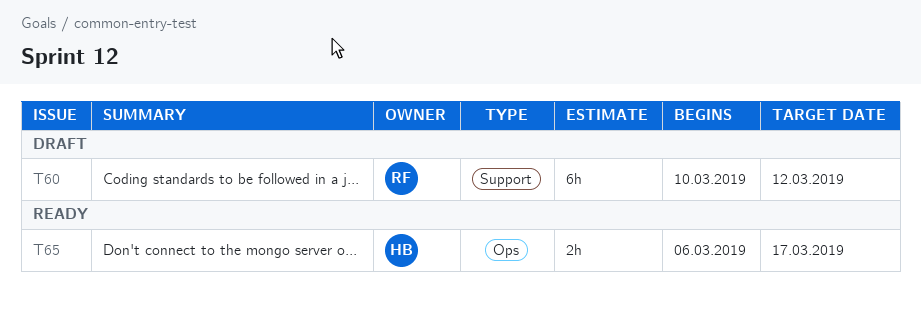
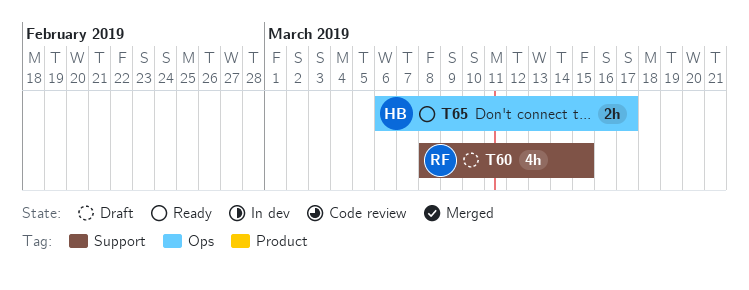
T60, estimate: 6h -> 4h
T60, start: Mar 10 -> Mar 8
T60, due: Mar 12 -> Mar 15

